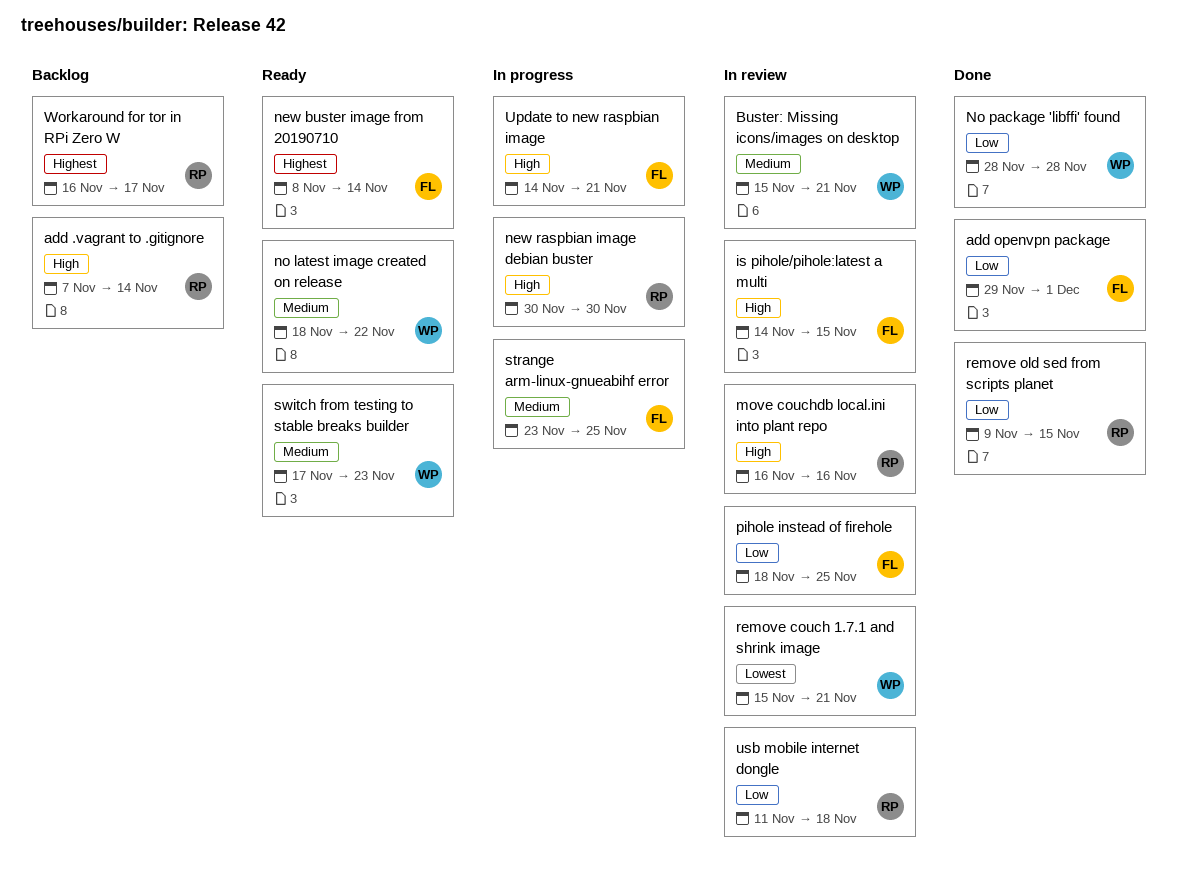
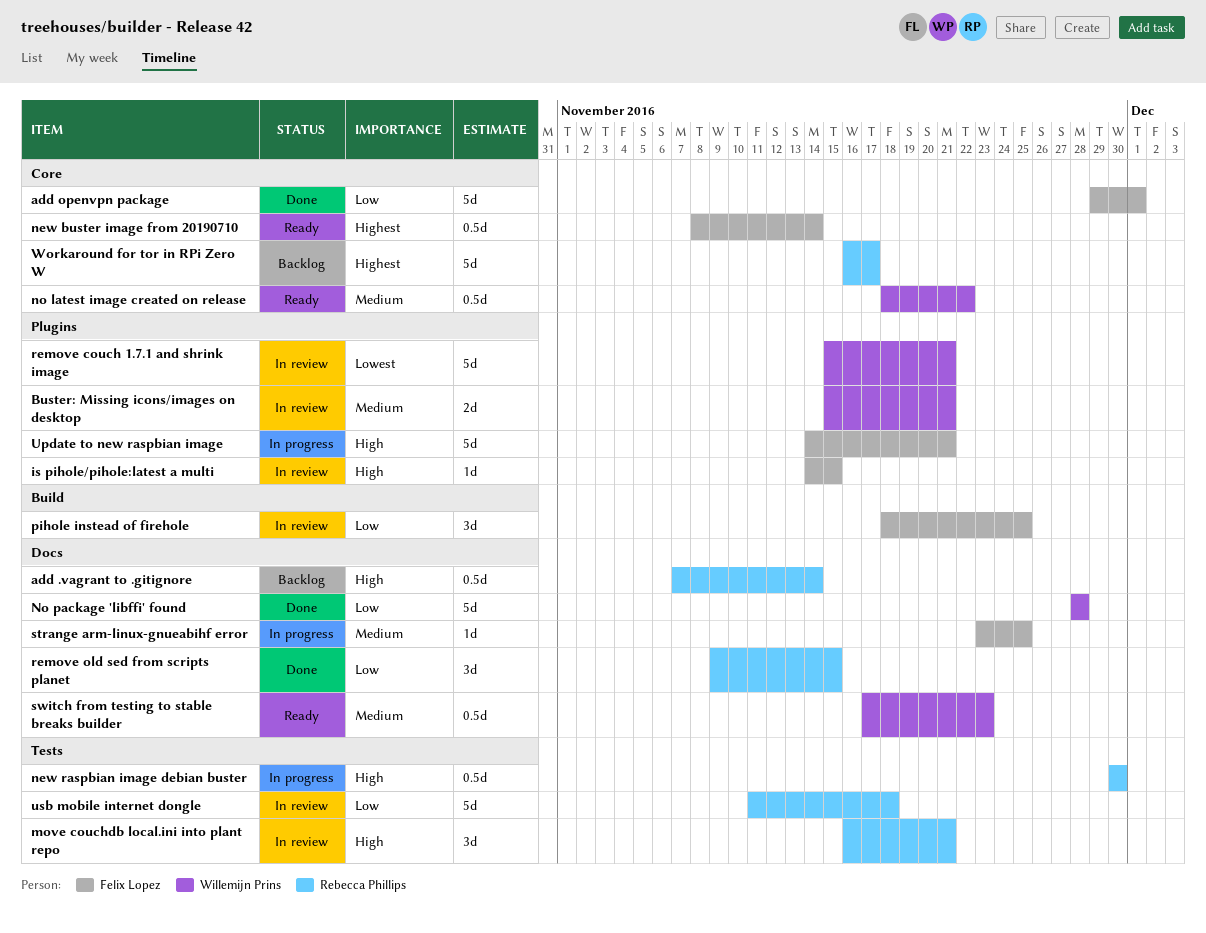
move couchdb local.ini into plant repo, due: Nov 16 -> Nov 21

